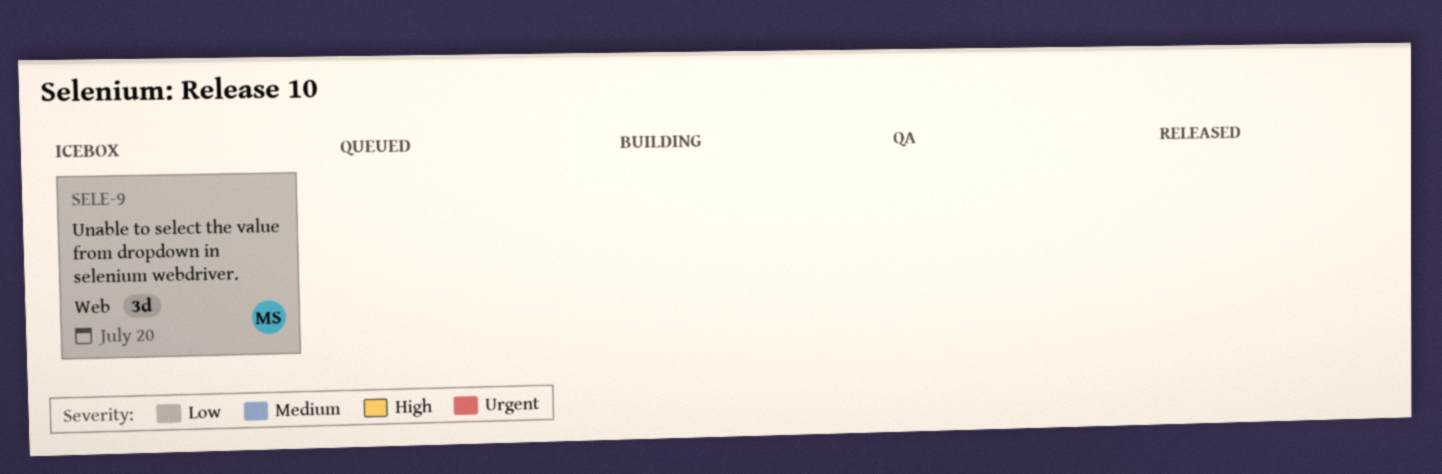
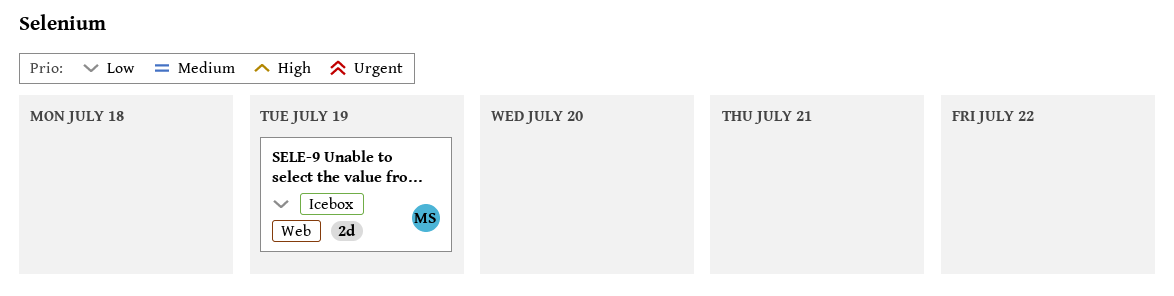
SELE-9, estimate: 3d -> 2d
SELE-9, due: Jul 20 -> Jul 19

